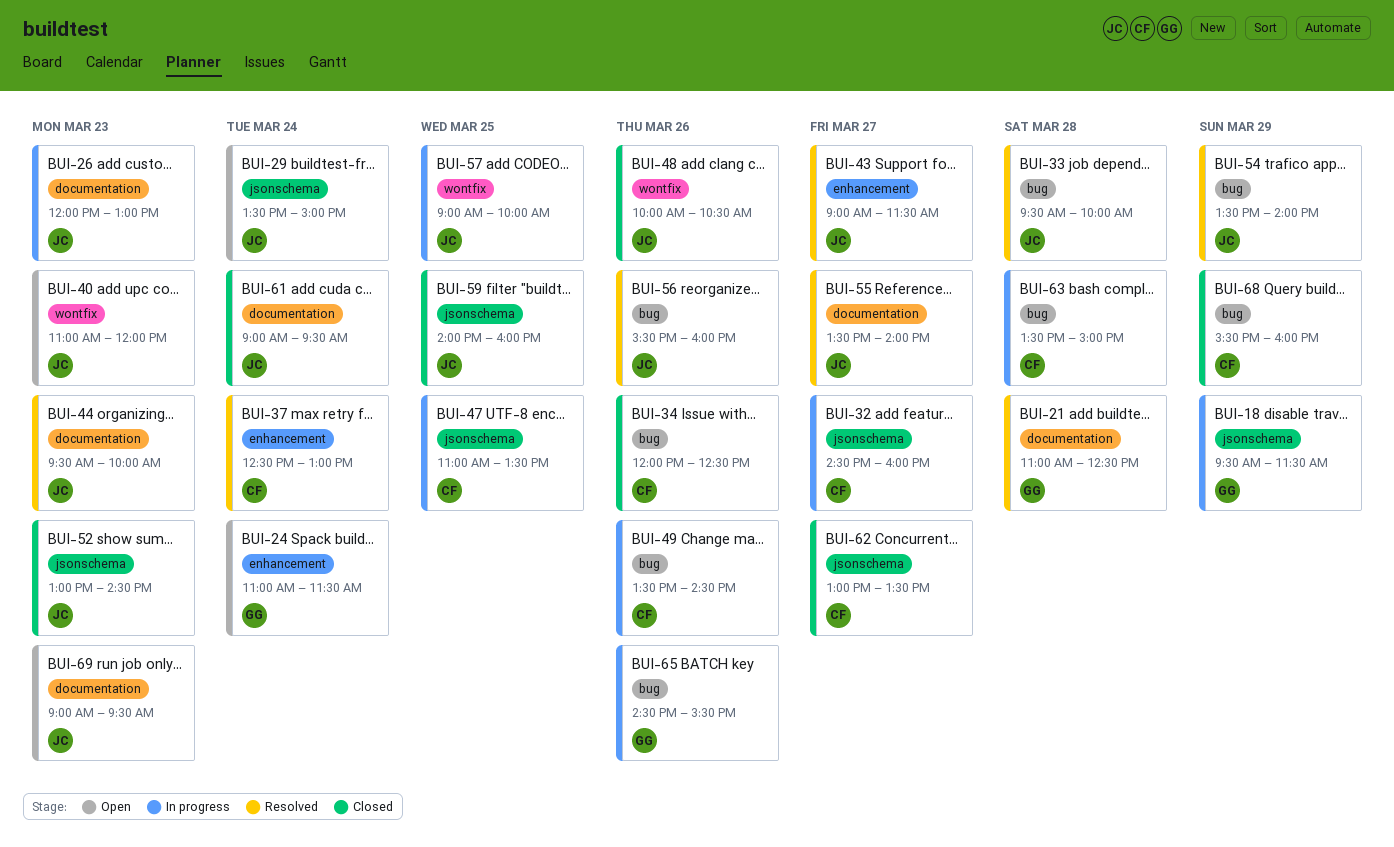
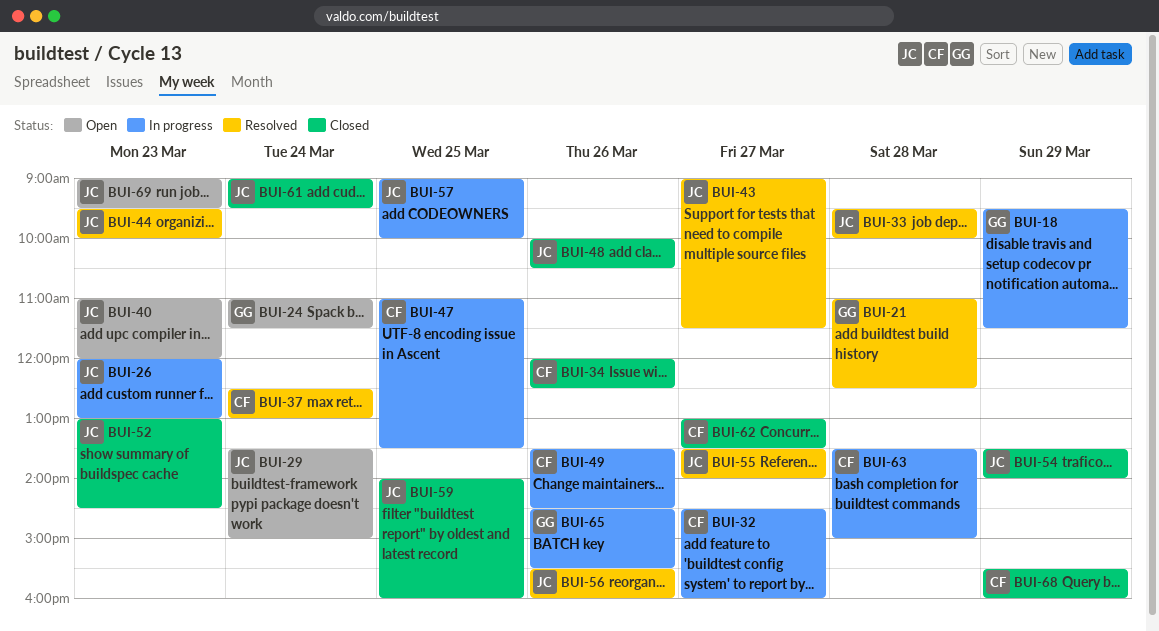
BUI-54, status: Resolved -> Closed

